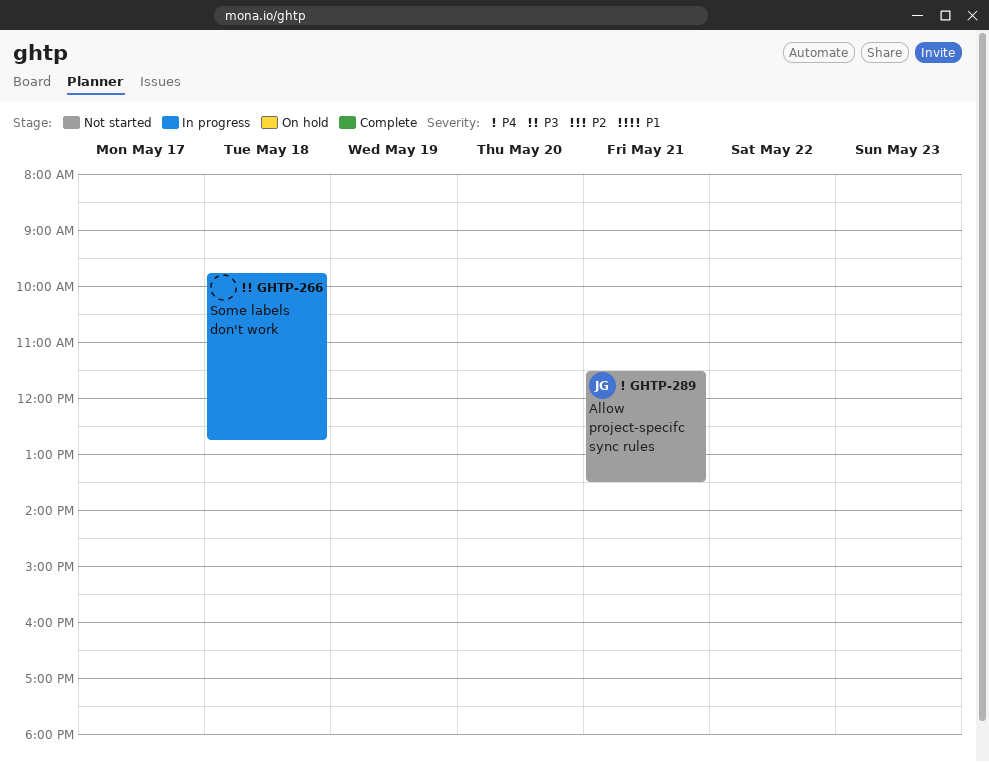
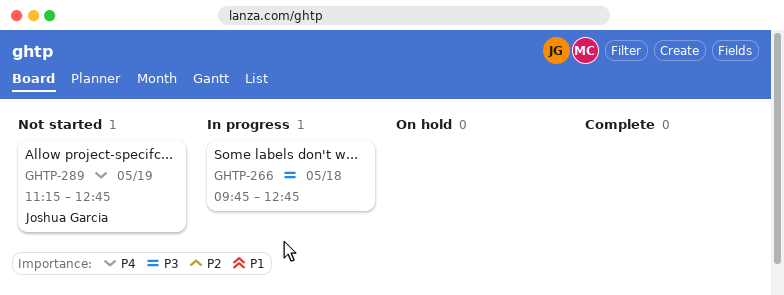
GHTP-289, day: May 21 -> May 19
GHTP-289, begins: 11:30 -> 11:15
GHTP-289, ends: 13:30 -> 12:45

